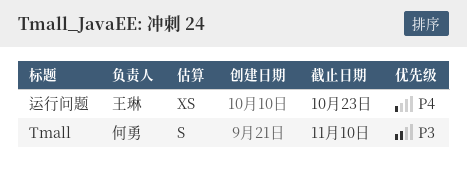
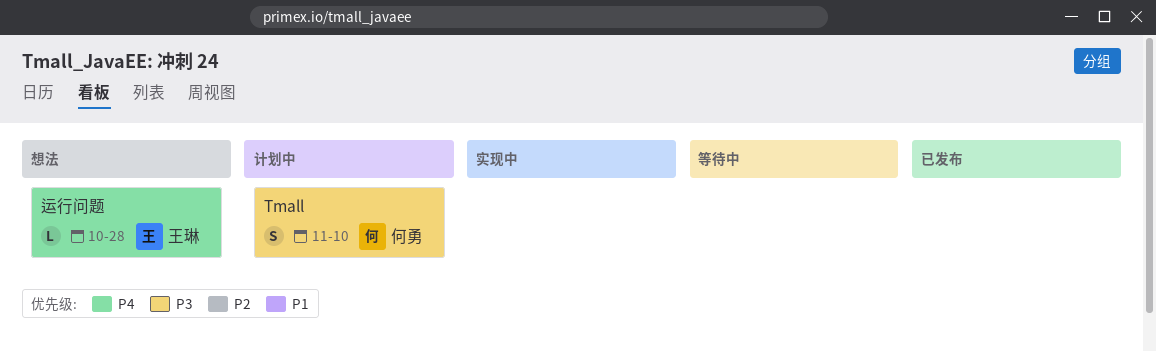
运行问题, estimate: XS -> L
运行问题, due: Oct 23 -> Oct 28

